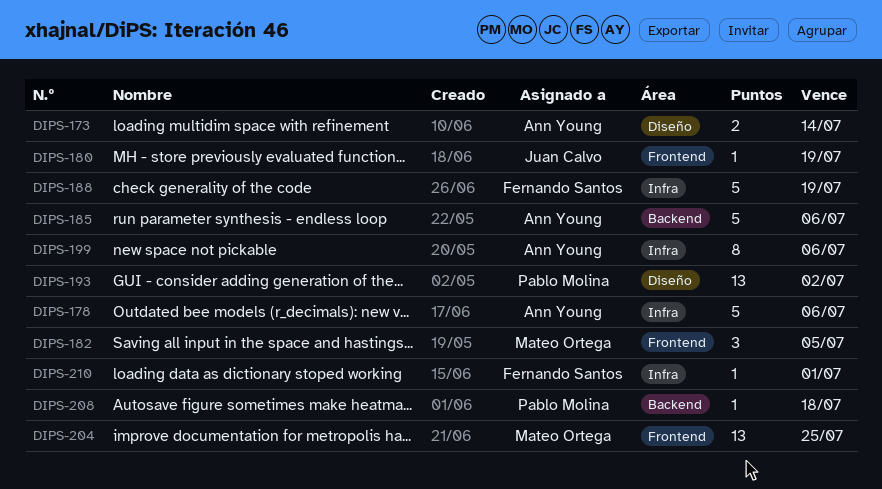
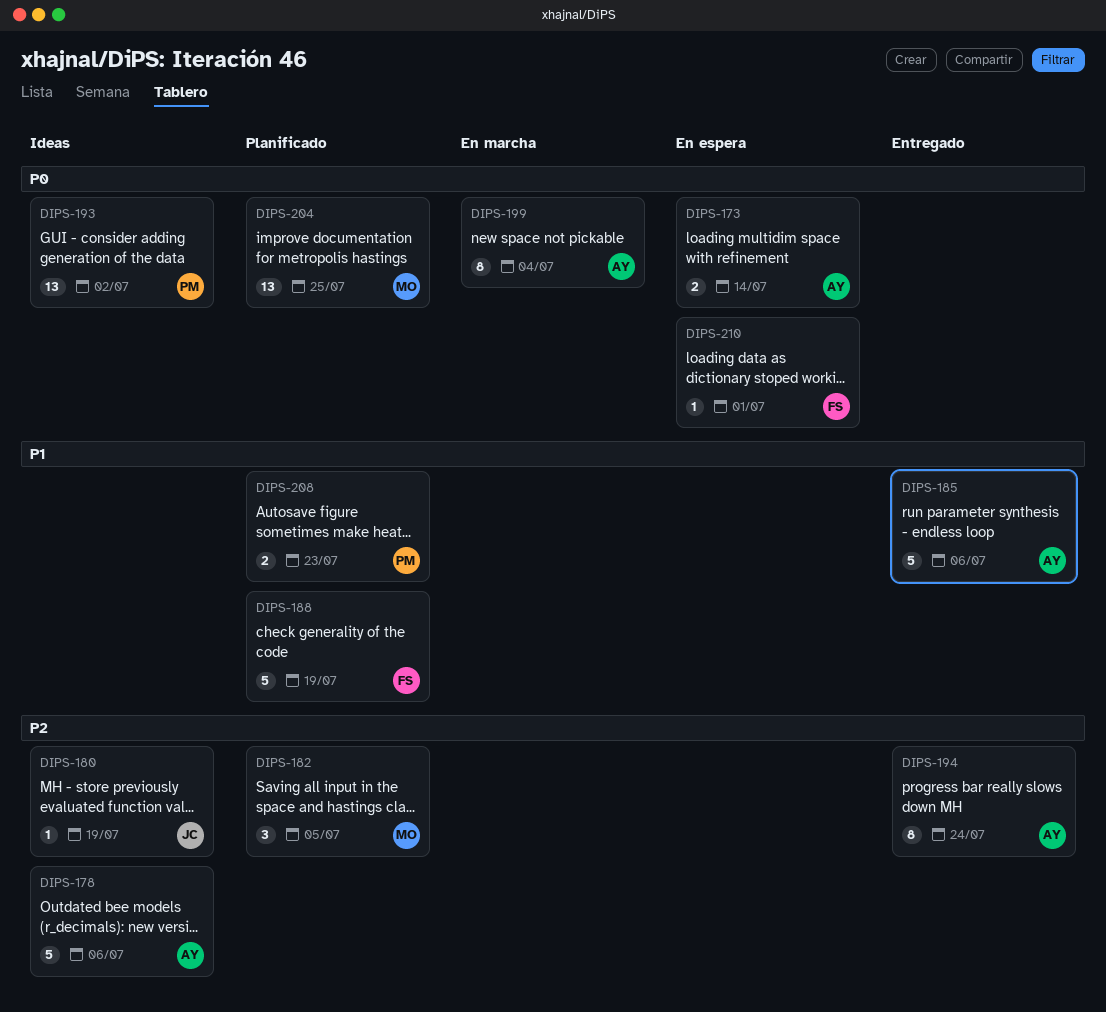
DIPS-194: none -> present
DIPS-199, due: Jul 6 -> Jul 4
DIPS-208, estimate: 1 -> 2
DIPS-208, due: Jul 18 -> Jul 23

